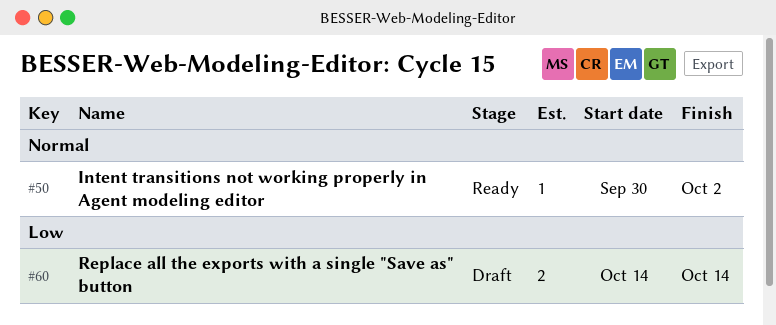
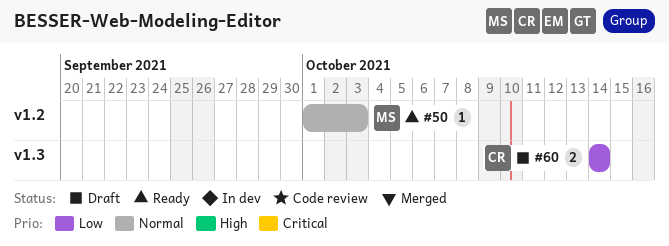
#50, start: Sep 30 -> Oct 1
#50, due: Oct 2 -> Oct 3

